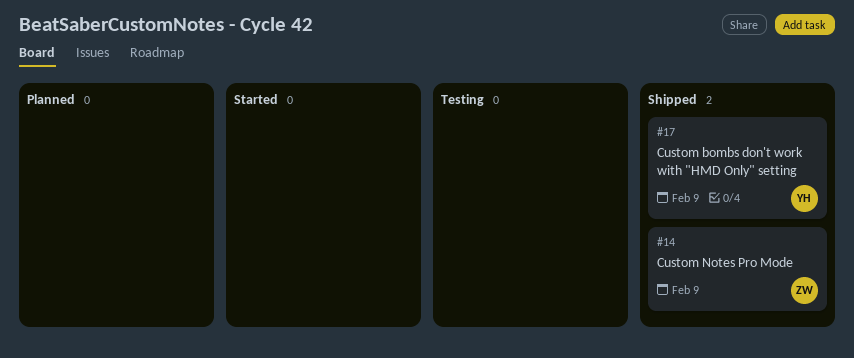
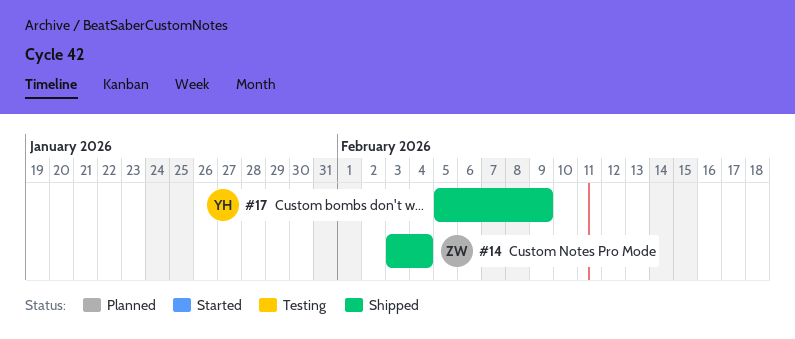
#14, due: Feb 9 -> Feb 4

